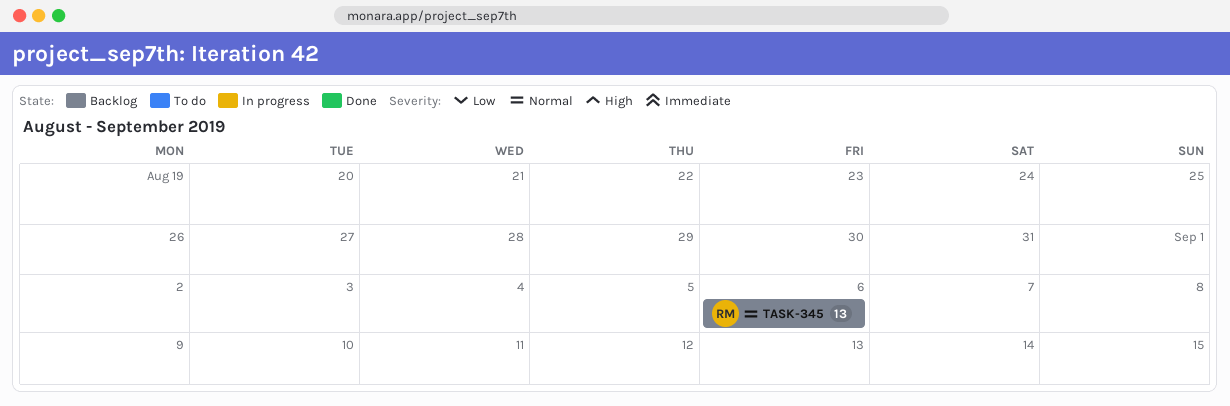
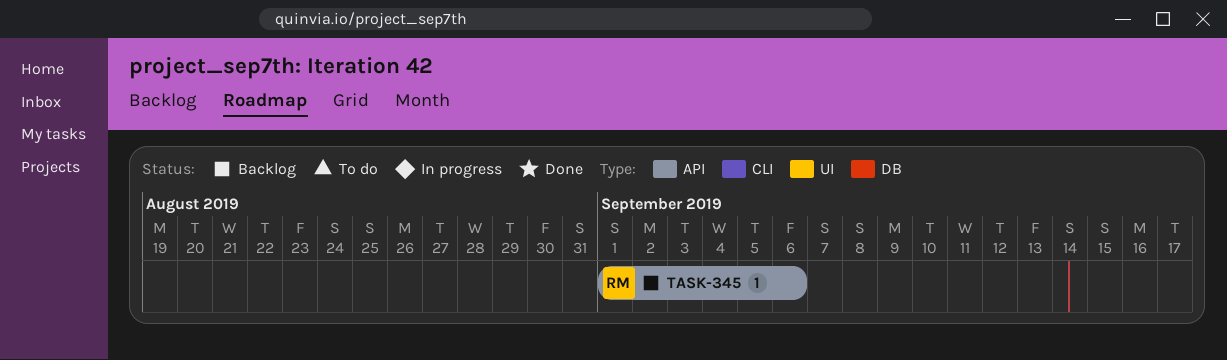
TASK-345, estimate: 13 -> 1
TASK-345, start: Sep 6 -> Sep 1

